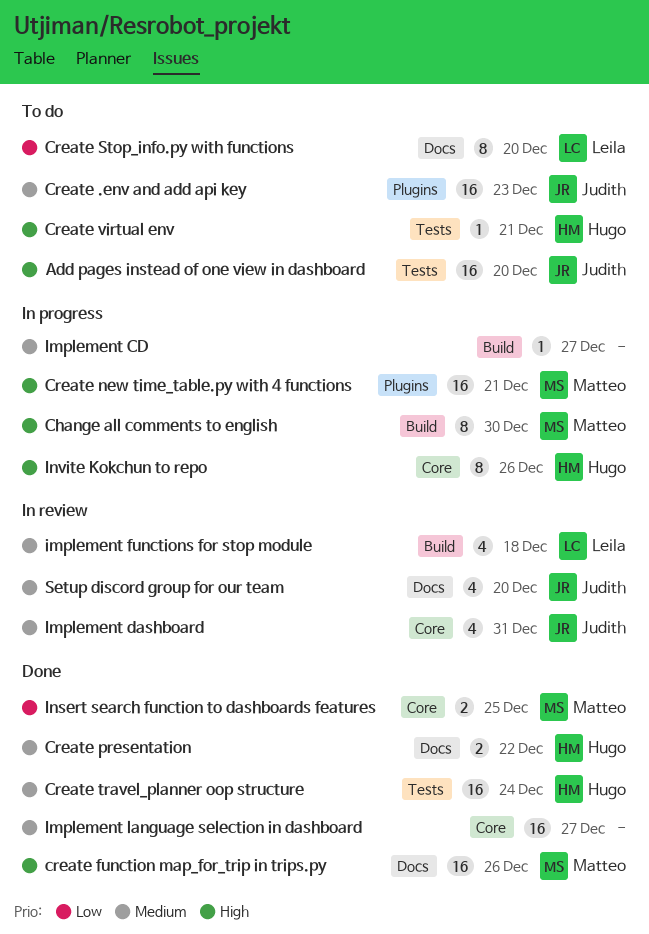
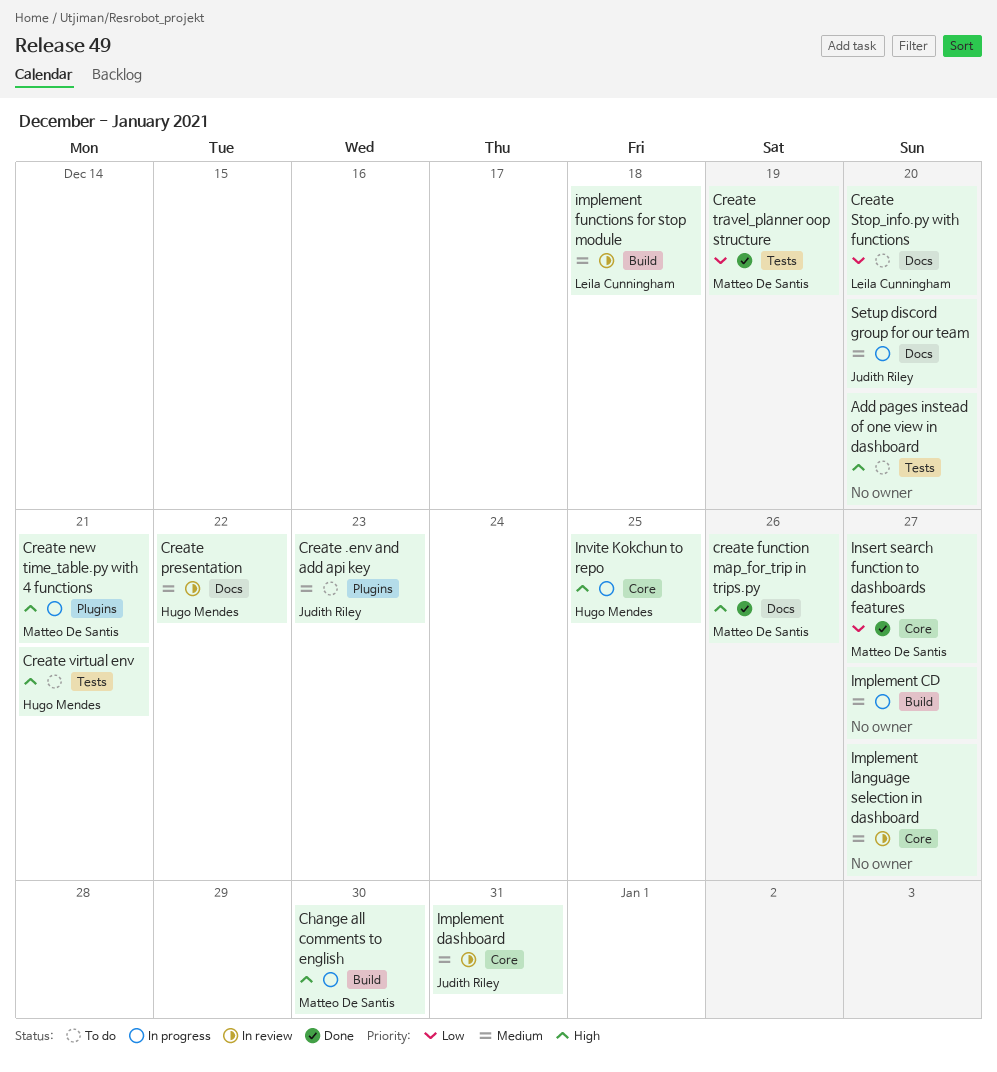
Add pages instead of one view in dashboard, owner: Judith Riley -> none
Create presentation, status: Done -> In review
Create travel_planner oop structure, owner: Hugo Mendes -> Matteo De Santis
Create travel_planner oop structure, priority: Medium -> Low
Create travel_planner oop structure, due: Dec 24 -> Dec 19
Implement language selection in dashboard, status: Done -> In review
Insert search function to dashboards features, due: Dec 25 -> Dec 27
Invite Kokchun to repo, due: Dec 26 -> Dec 25
Setup discord group for our team, status: In review -> In progress

